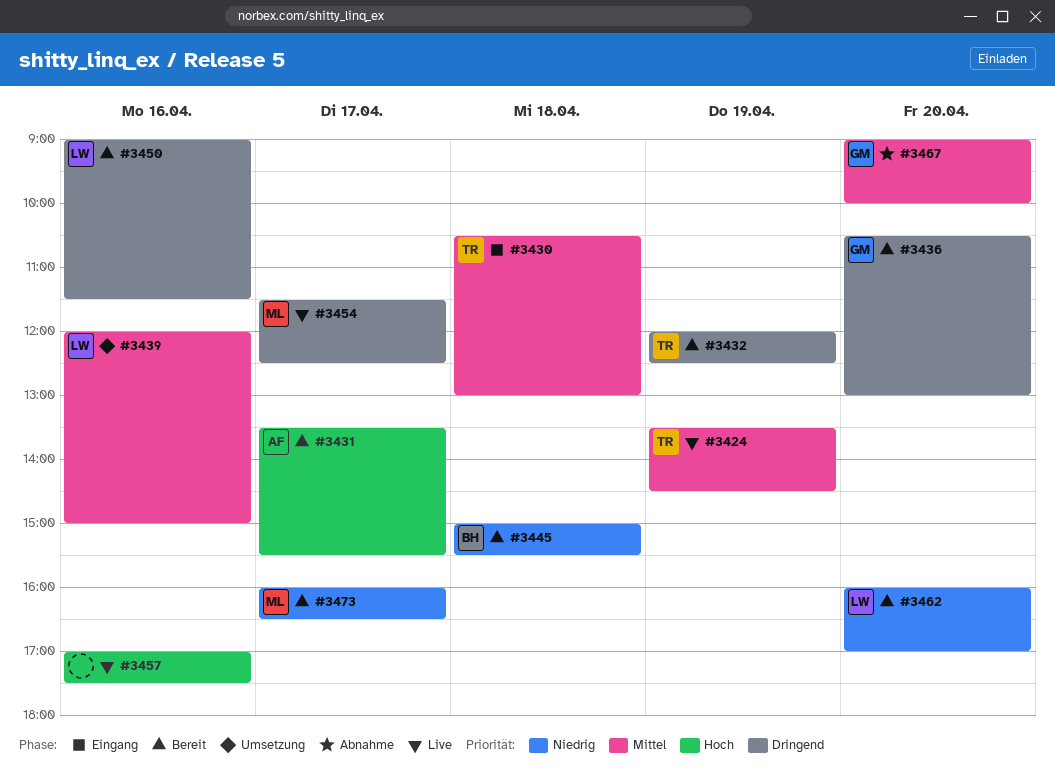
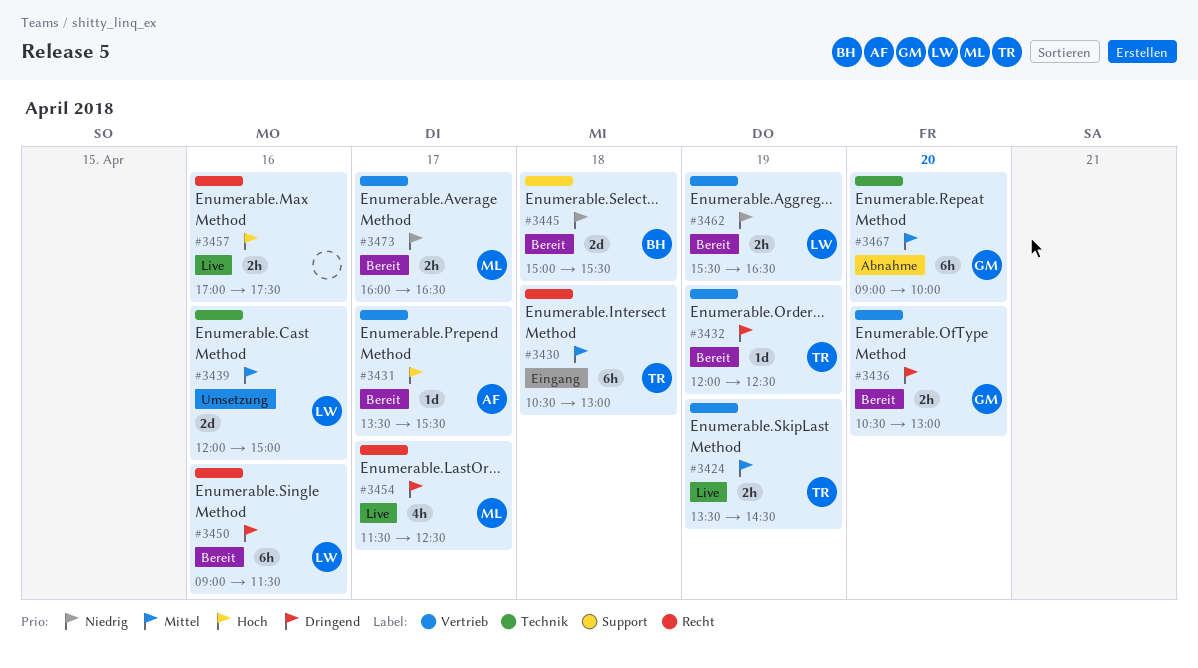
#3462, day: Apr 20 -> Apr 19
#3462, begins: 16:00 -> 15:30
#3462, ends: 17:00 -> 16:30

